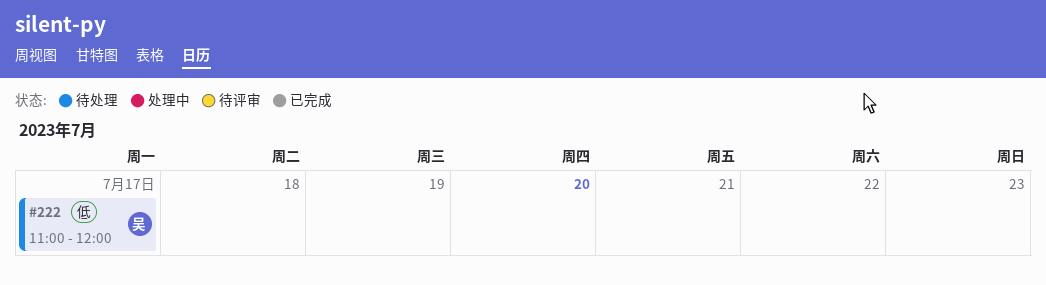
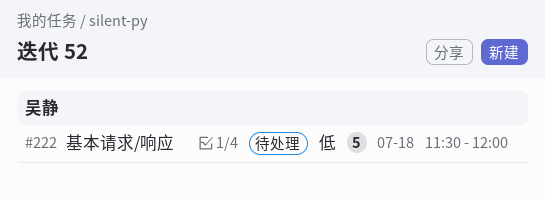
#222, day: Jul 17 -> Jul 18
#222, begins: 11:00 -> 11:30

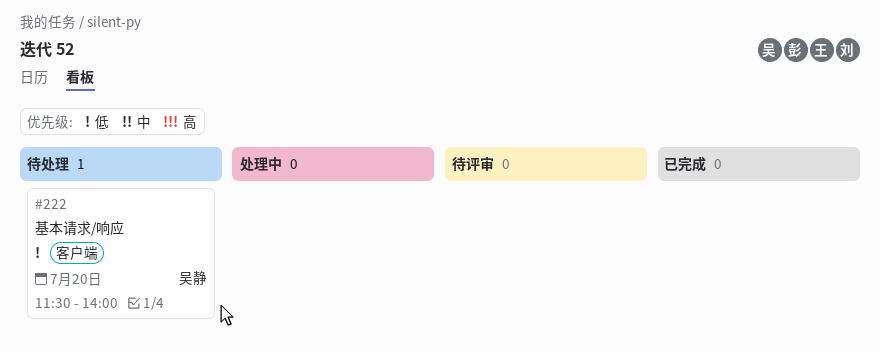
#222, day: Jul 18 -> Jul 20
#222, ends: 12:00 -> 14:00

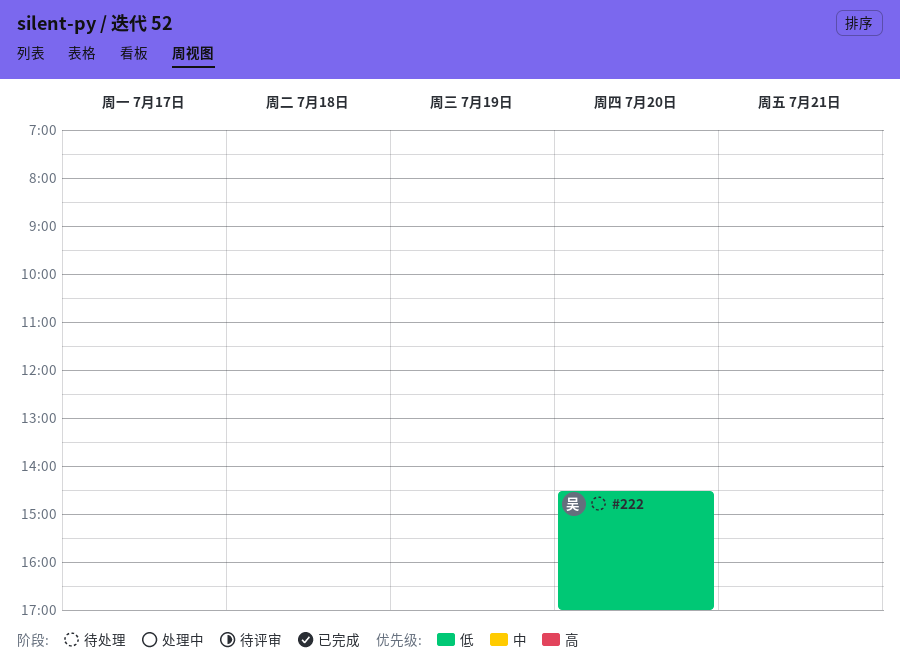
#222, begins: 11:30 -> 14:30
#222, ends: 14:00 -> 17:00

